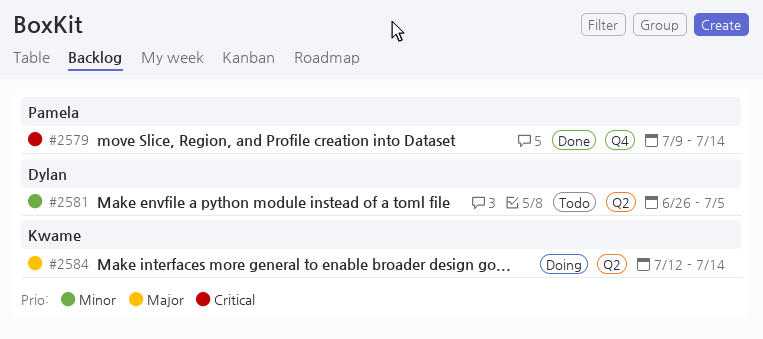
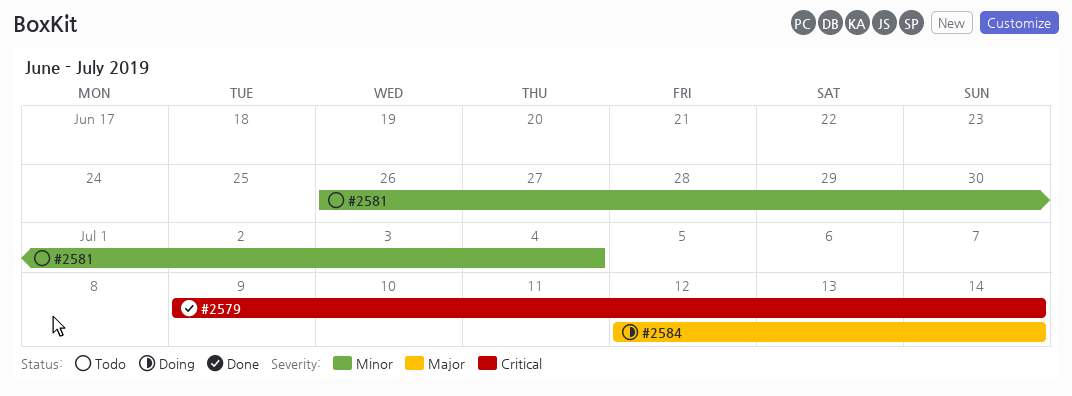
#2581, due: Jul 5 -> Jul 4

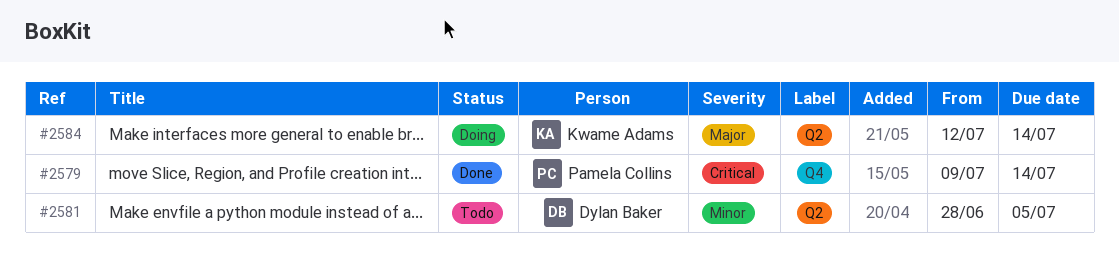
#2581, start: Jun 26 -> Jun 28
#2581, due: Jul 4 -> Jul 5

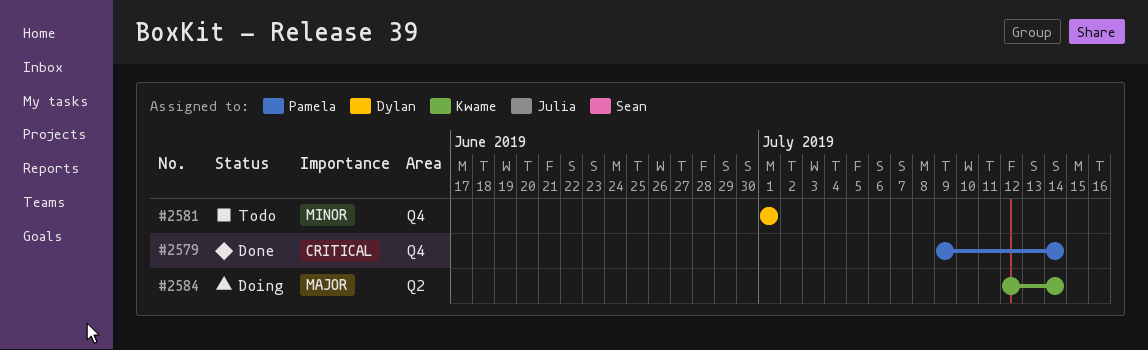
#2581, label: Q2 -> Q4
#2581, start: Jun 28 -> Jul 1
#2581, due: Jul 5 -> Jul 1

